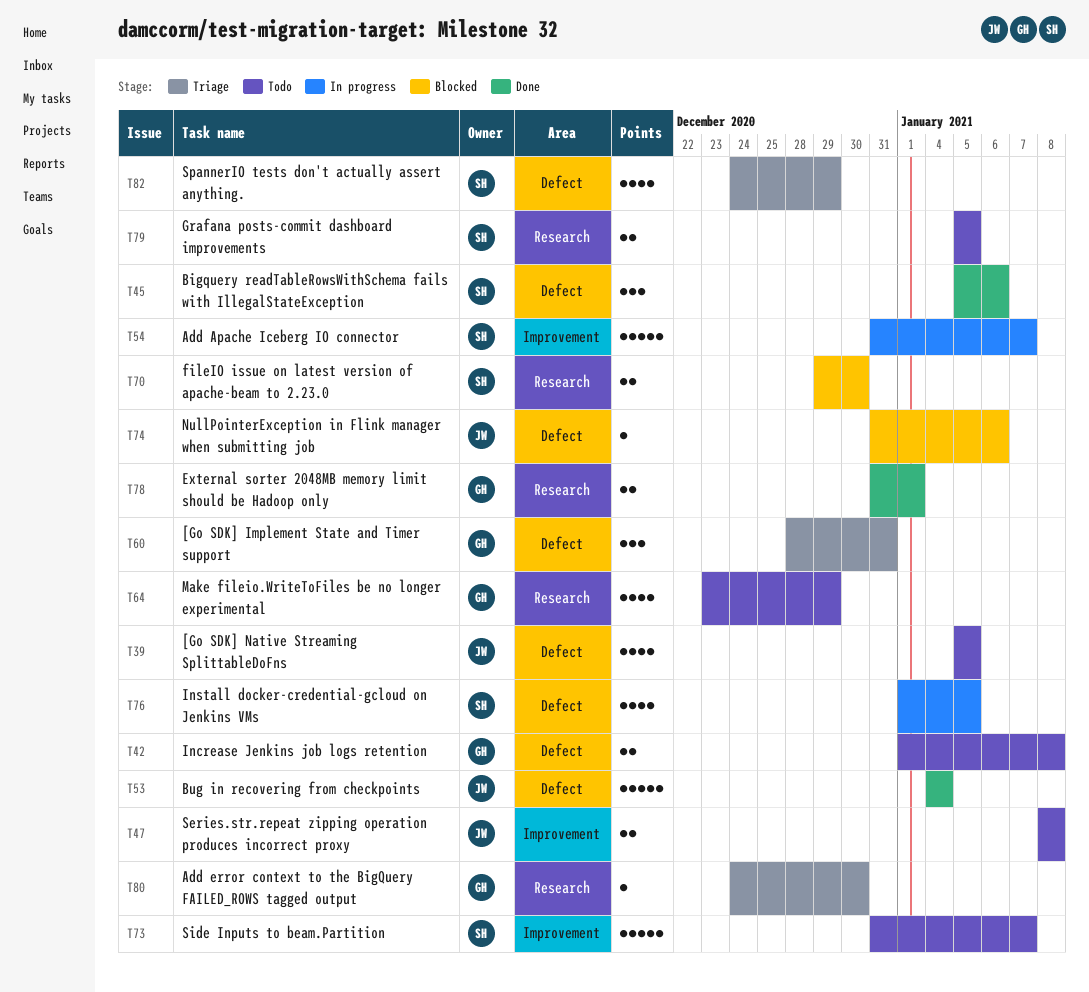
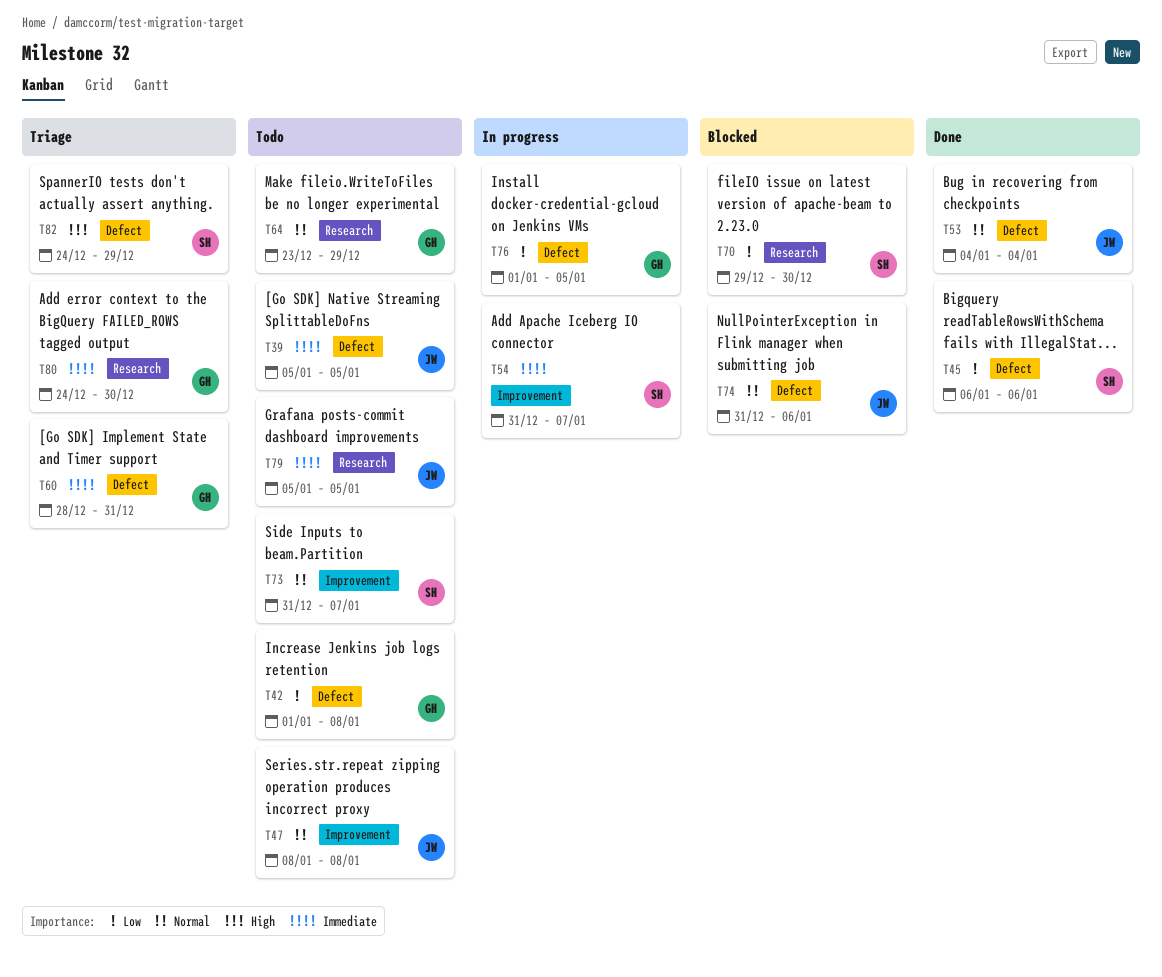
T45, start: Jan 5 -> Jan 6
T76, owner: SH -> GH
T78: present -> none
T79, owner: SH -> JW

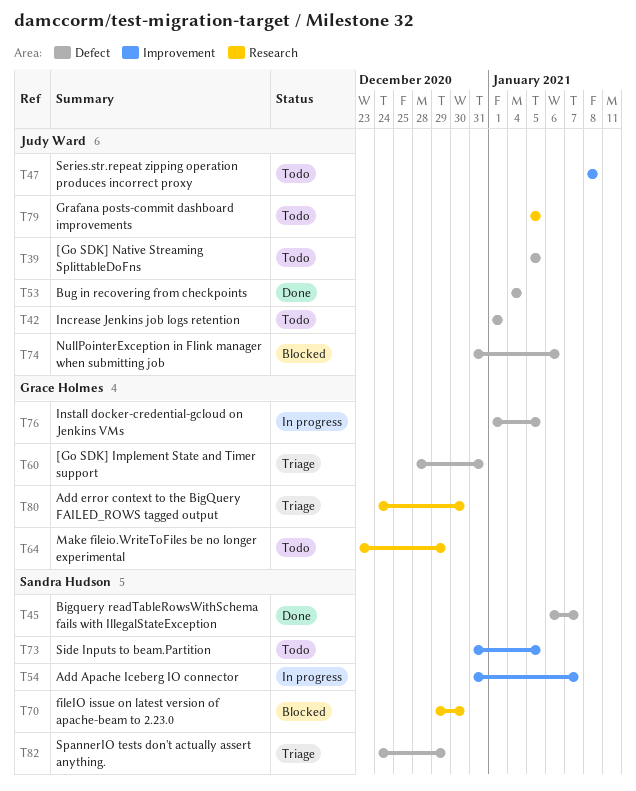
T42, owner: Grace Holmes -> Judy Ward
T42, due: Jan 8 -> Jan 1
T45, due: Jan 6 -> Jan 7
T73, due: Jan 7 -> Jan 5

